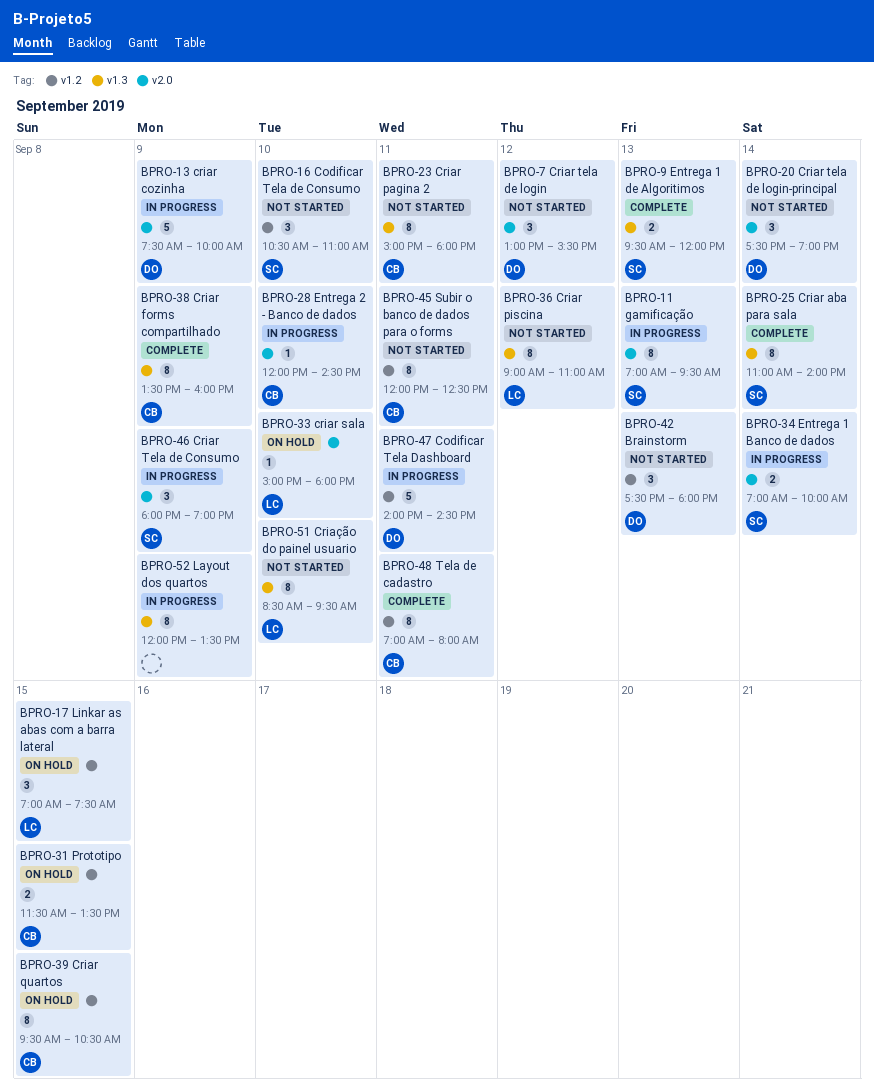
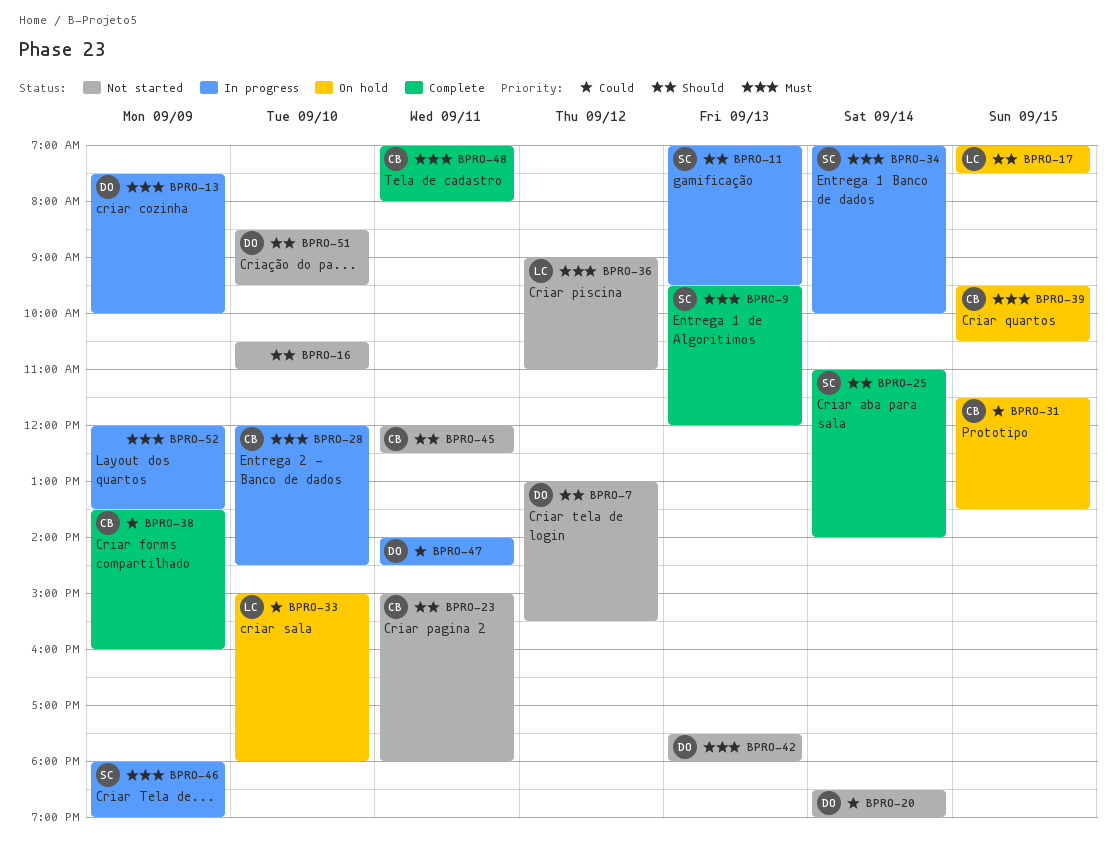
BPRO-16, owner: SC -> none
BPRO-20, begins: 17:30 -> 18:30
BPRO-51, owner: LC -> DO

